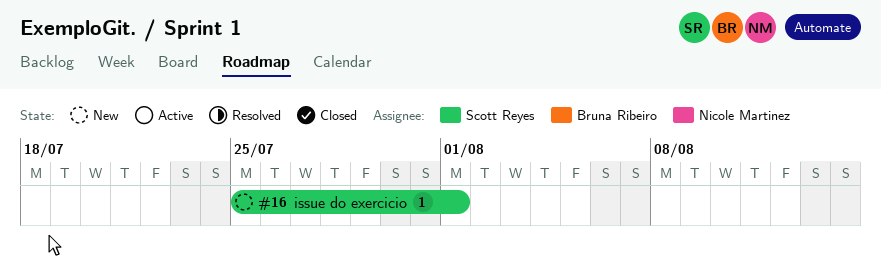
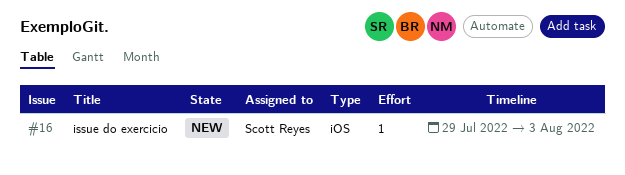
#16, start: Jul 25 -> Jul 29
#16, due: Aug 1 -> Aug 3

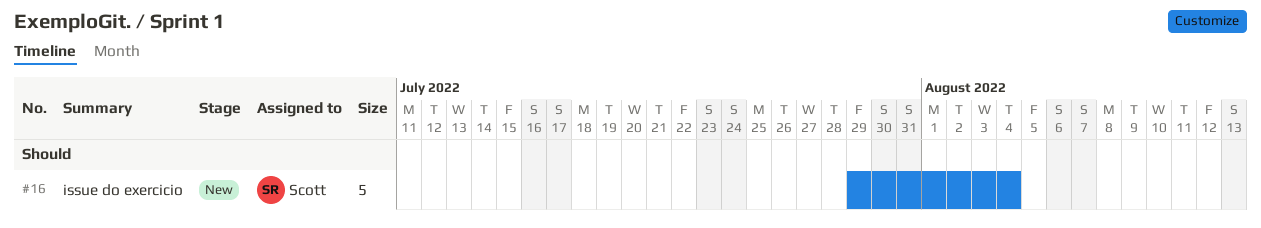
#16, estimate: 1 -> 5
#16, due: Aug 3 -> Aug 4

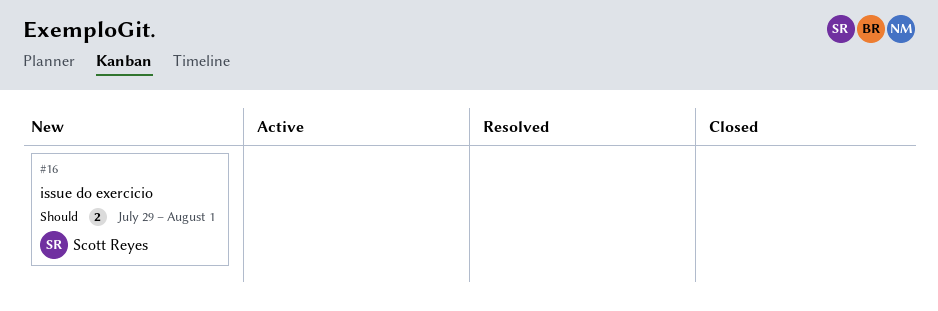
#16, estimate: 5 -> 2
#16, due: Aug 4 -> Aug 1

